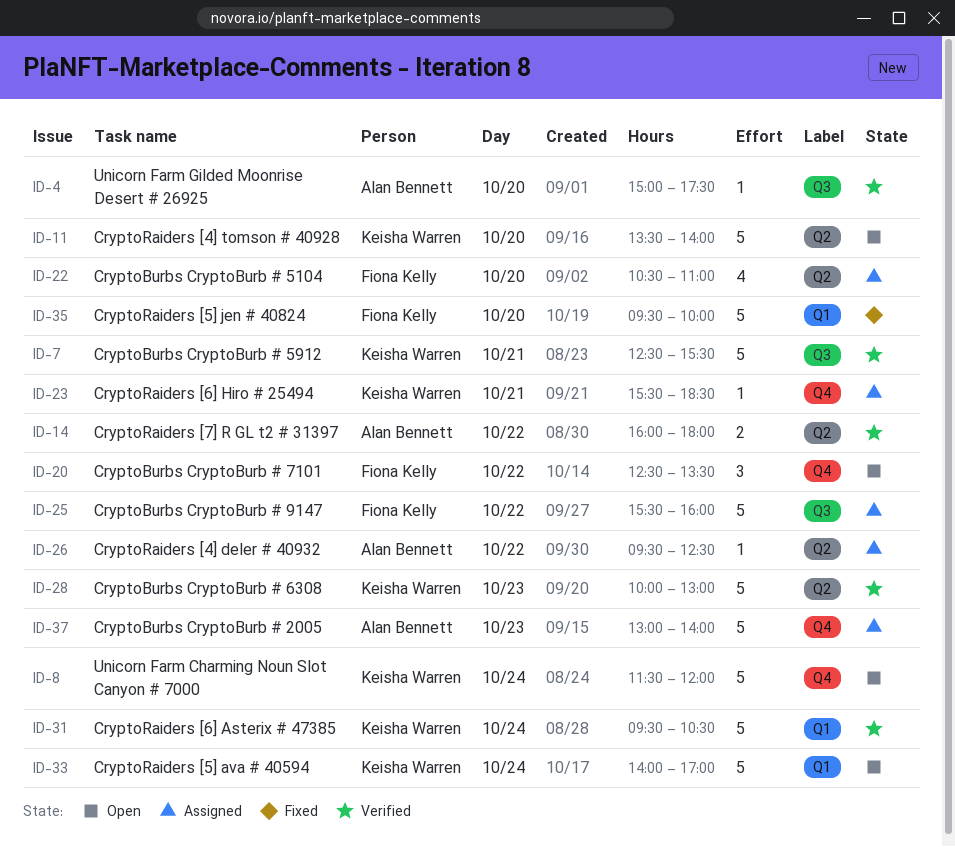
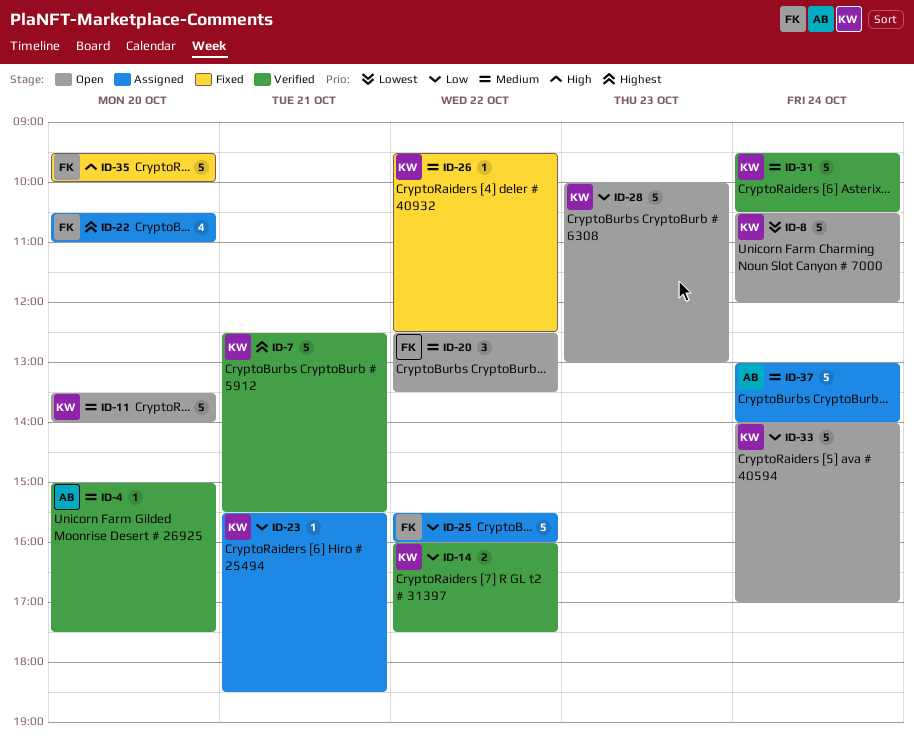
ID-8, begins: 11:30 -> 10:30
ID-14, owner: Alan Bennett -> Keisha Warren
ID-14, ends: 18:00 -> 17:30
ID-26, status: Assigned -> Fixed
ID-26, owner: Alan Bennett -> Keisha Warren
ID-28, status: Verified -> Open
ID-37, day: Oct 23 -> Oct 24

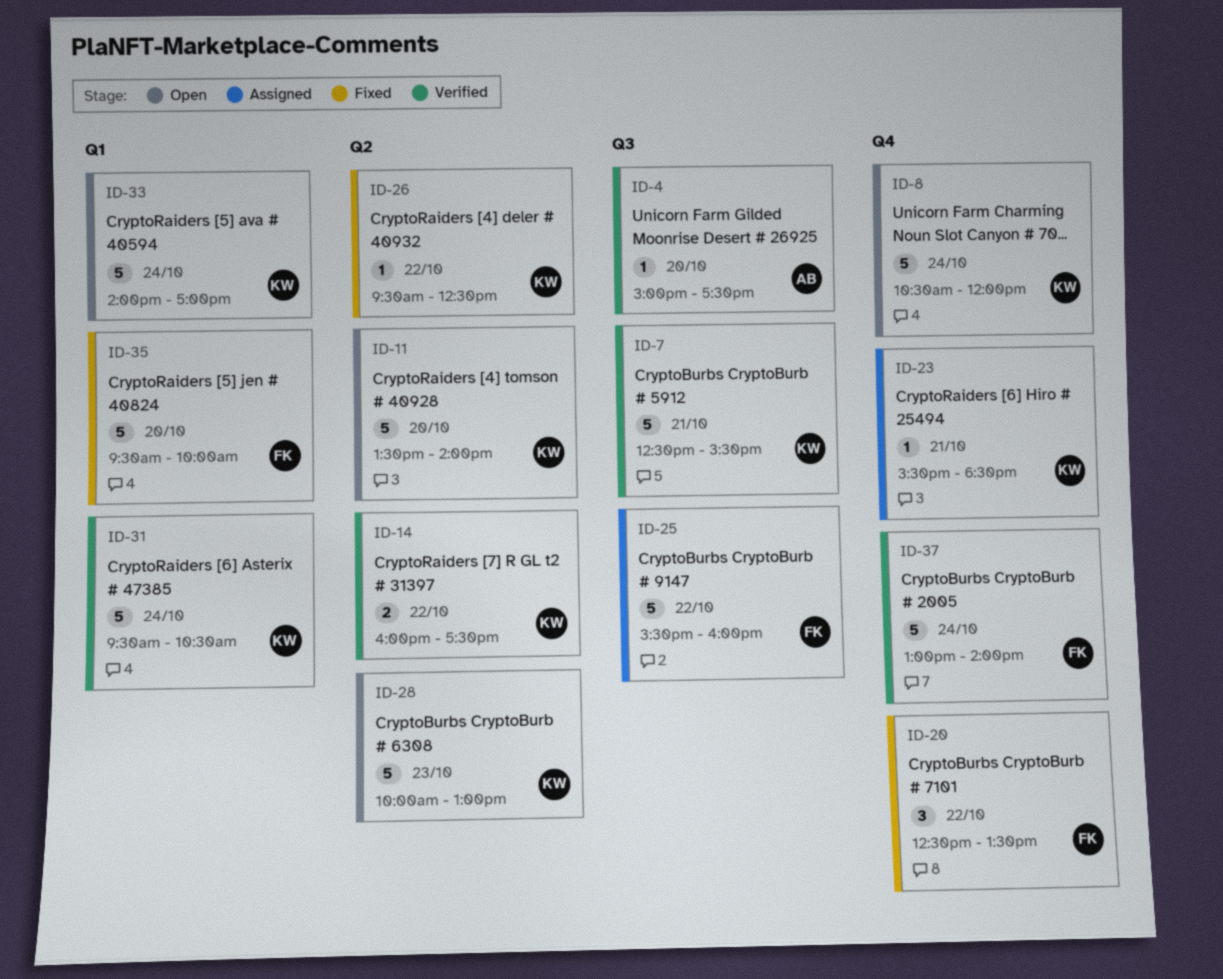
ID-20, status: Open -> Fixed
ID-22: present -> none
ID-37, status: Assigned -> Verified
ID-37, owner: AB -> FK

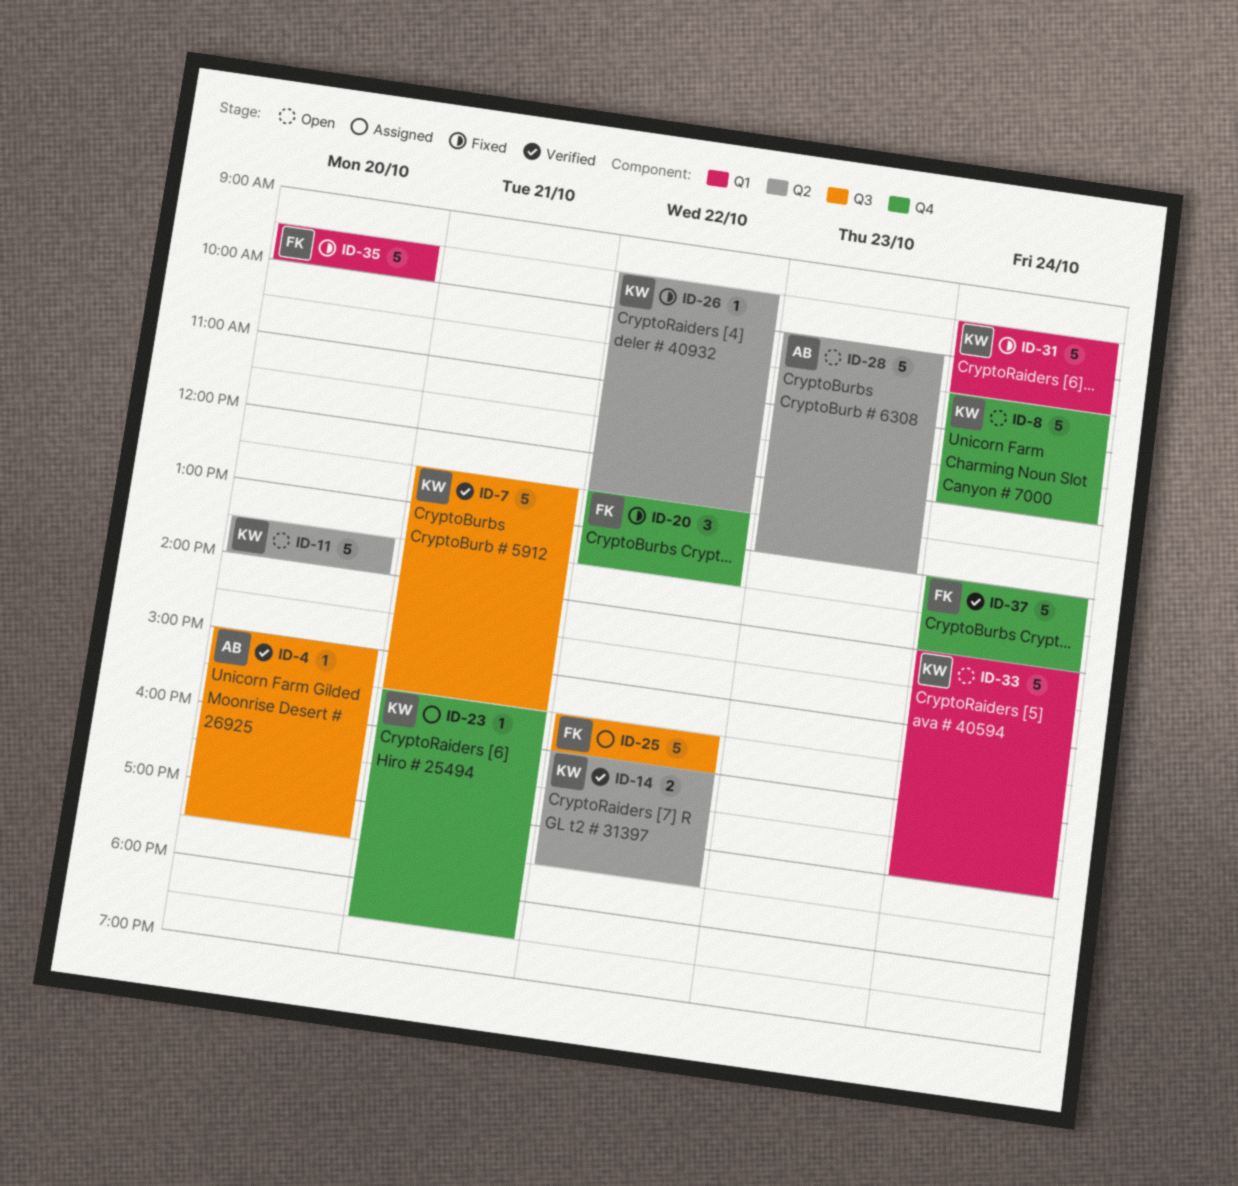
ID-28, owner: KW -> AB
ID-31, status: Verified -> Fixed

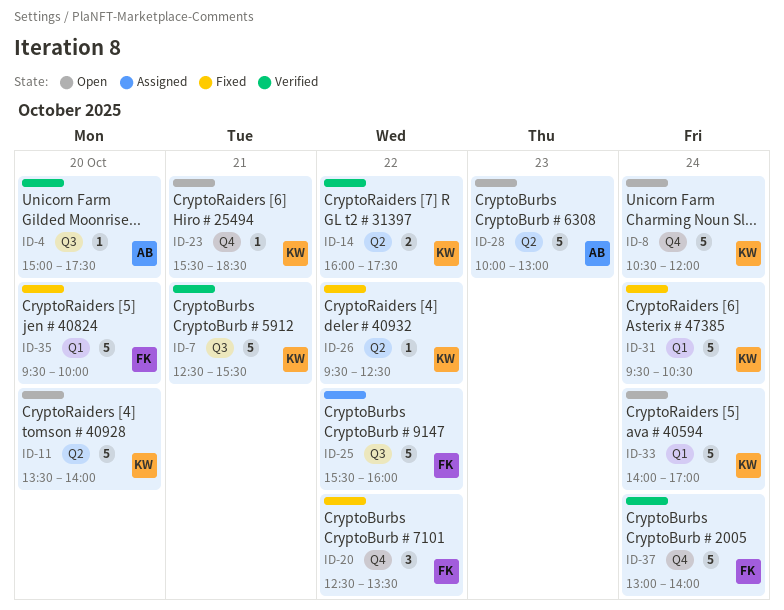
ID-23, status: Assigned -> Open

